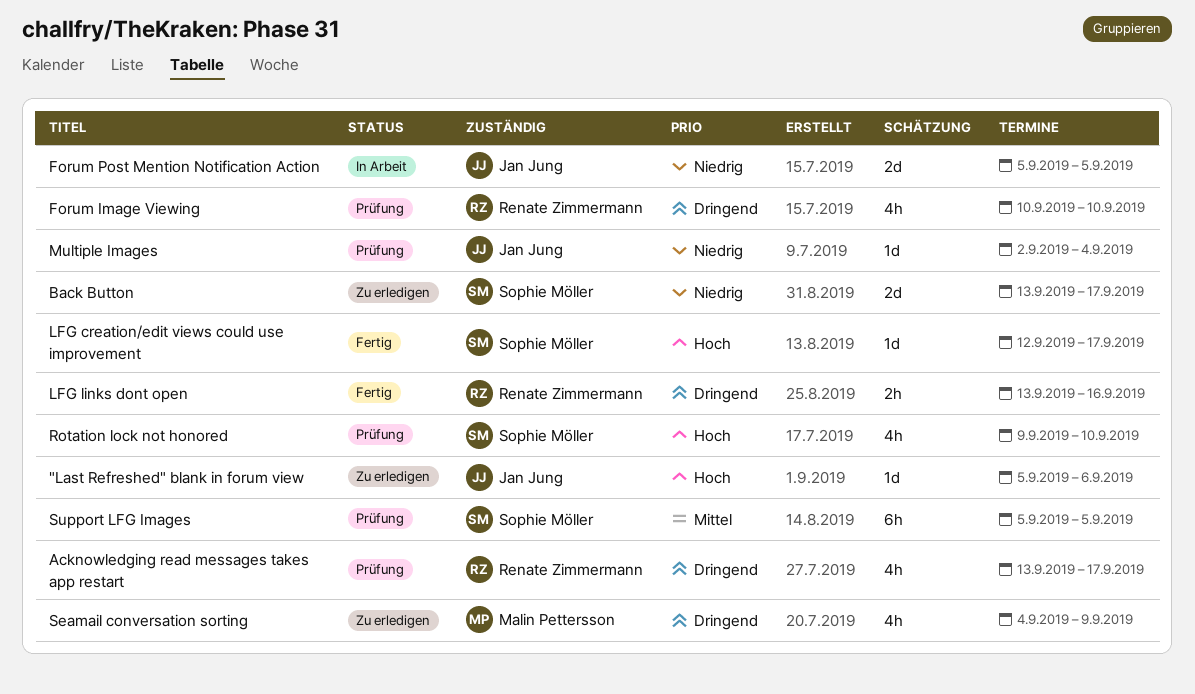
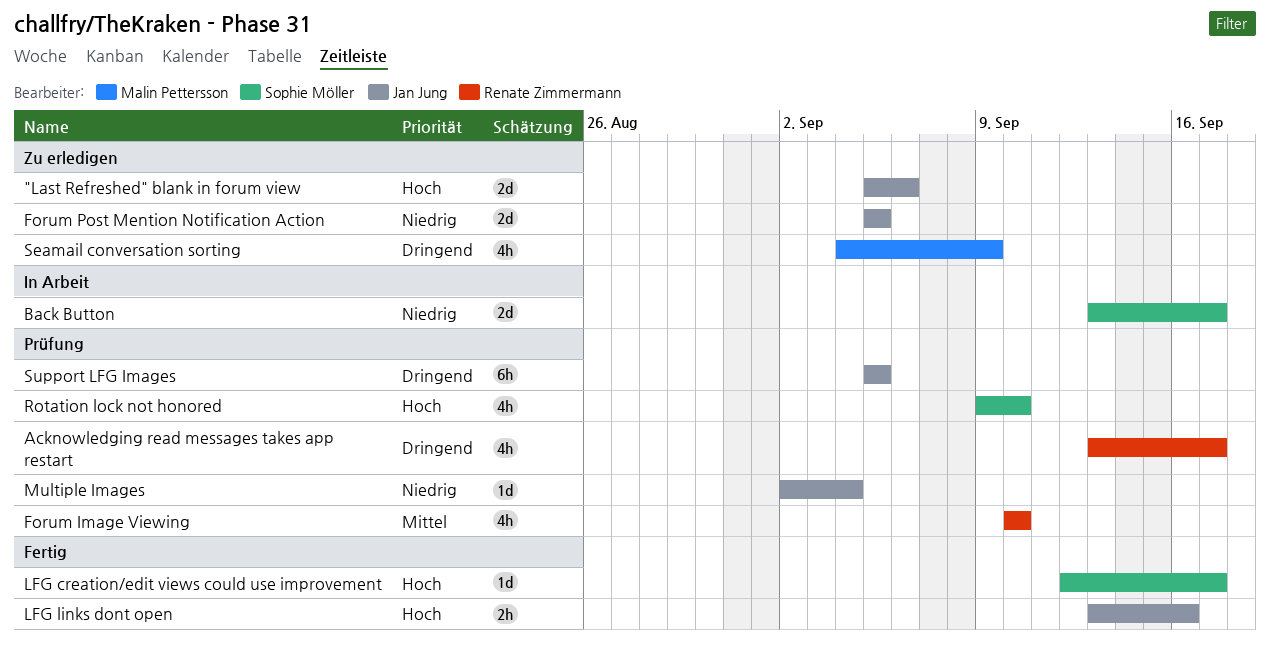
"Last Refreshed" blank in forum view, estimate: 1d -> 2d
Back Button, status: Zu erledigen -> In Arbeit
Forum Image Viewing, priority: Dringend -> Mittel
Forum Post Mention Notification Action, status: In Arbeit -> Zu erledigen
LFG links dont open, owner: Renate Zimmermann -> Jan Jung
LFG links dont open, priority: Dringend -> Hoch
Support LFG Images, owner: Sophie Möller -> Jan Jung
Support LFG Images, priority: Mittel -> Dringend

